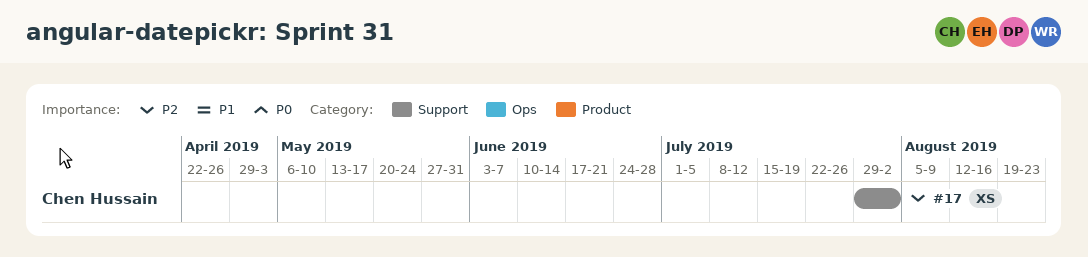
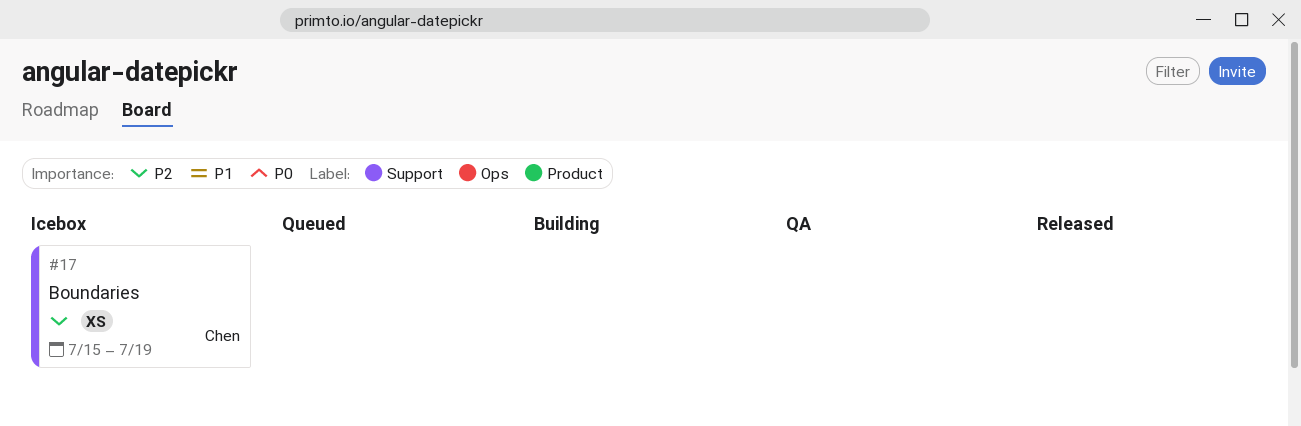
#17, start: Jul 29 -> Jul 15
#17, due: Aug 2 -> Jul 19

